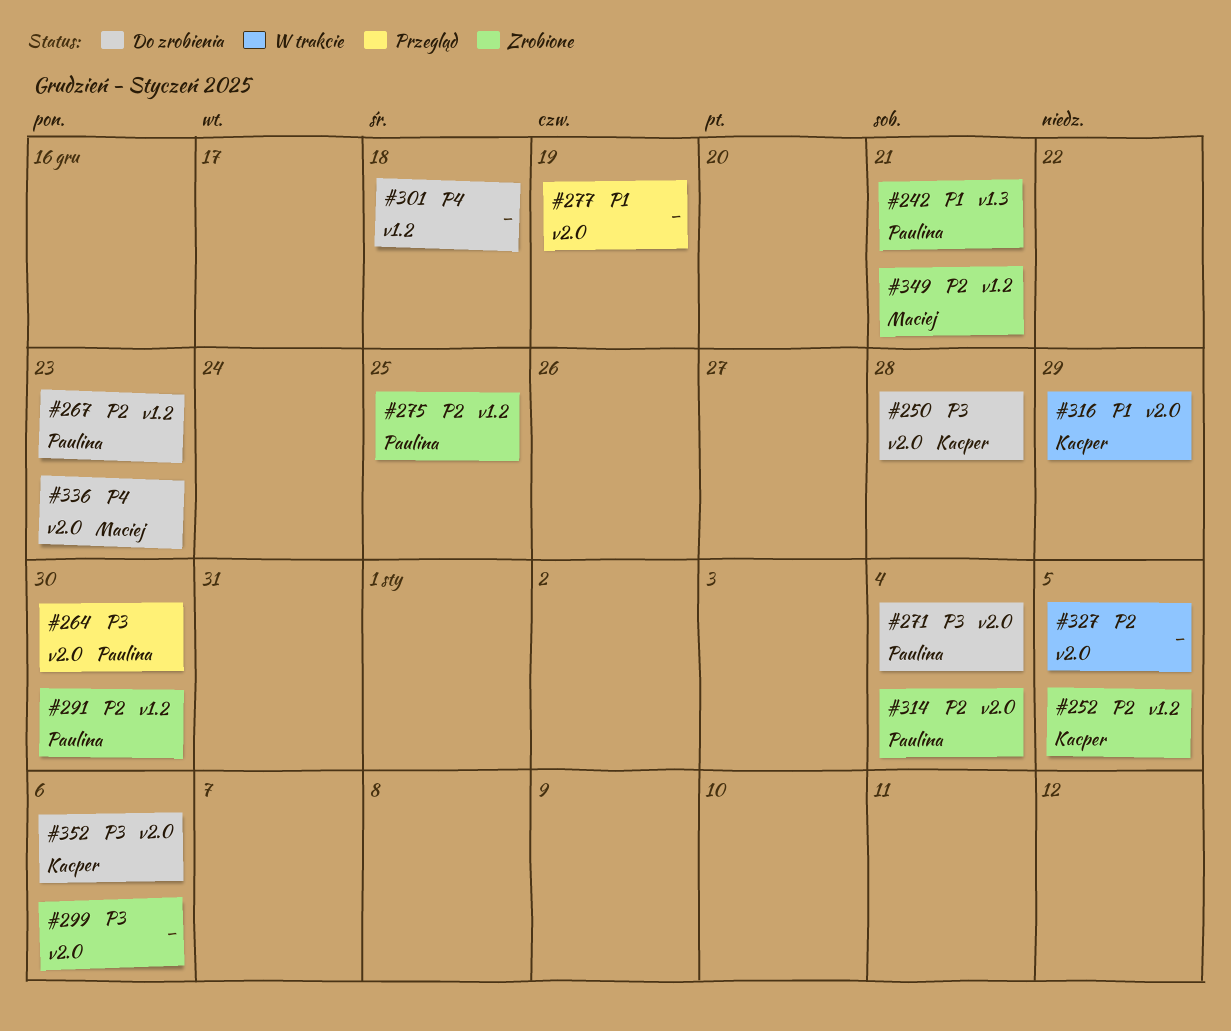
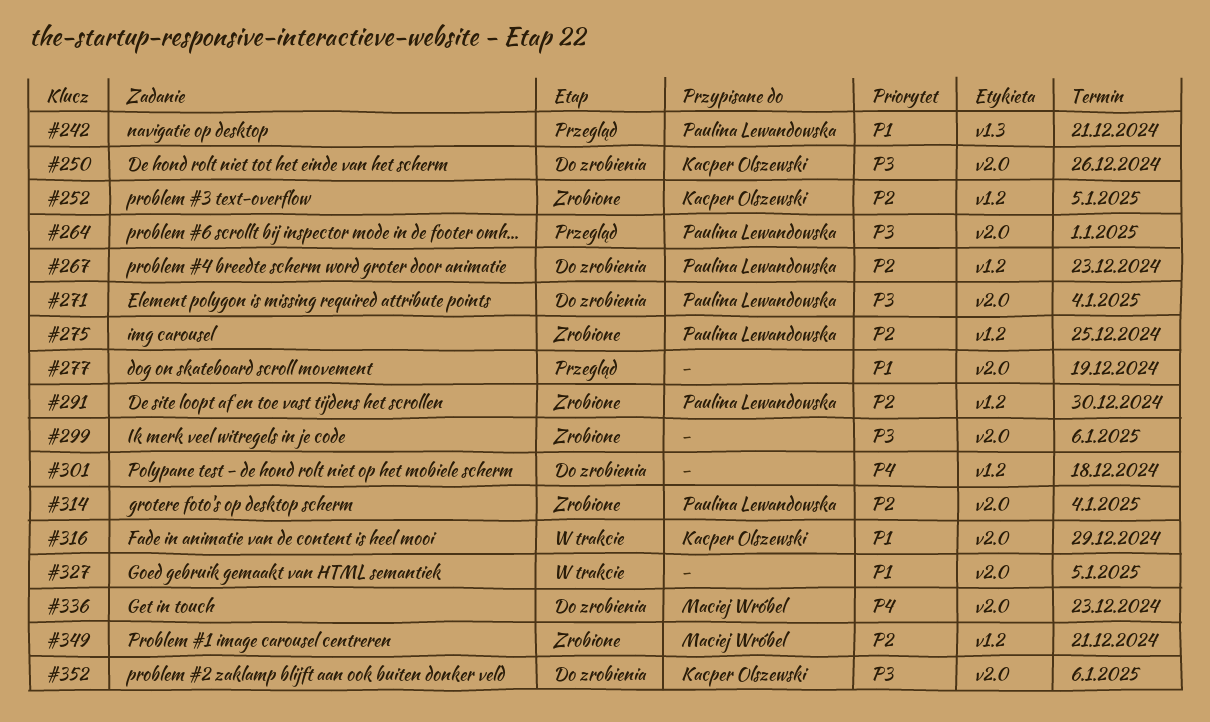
#242, status: Zrobione -> Przegląd
#250, due: Dec 28 -> Dec 26
#264, due: Dec 30 -> Jan 1
#327, priority: P2 -> P1

